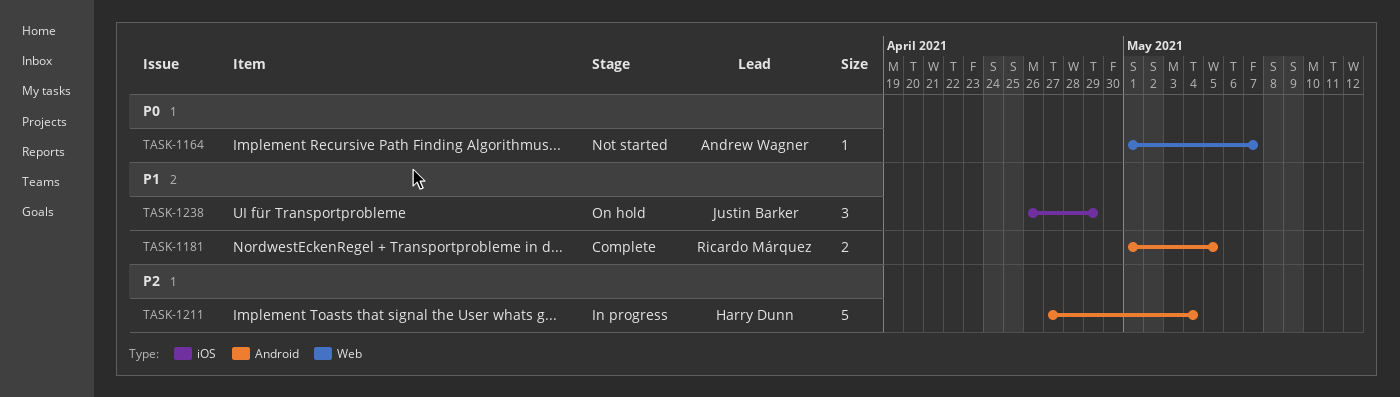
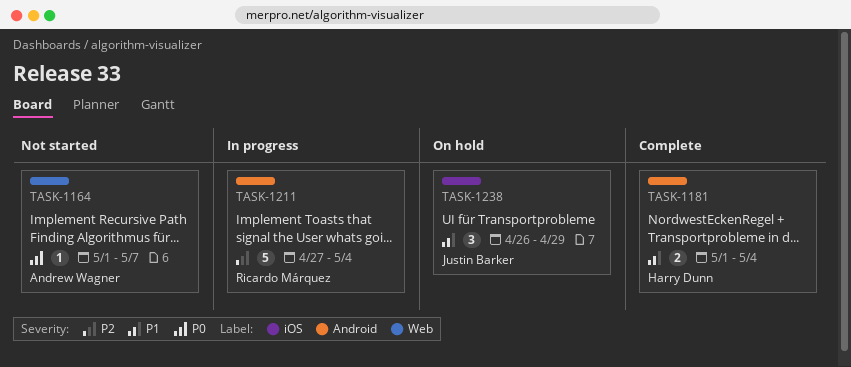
TASK-1181, owner: Ricardo Márquez -> Harry Dunn
TASK-1181, due: May 5 -> May 4
TASK-1211, owner: Harry Dunn -> Ricardo Márquez

